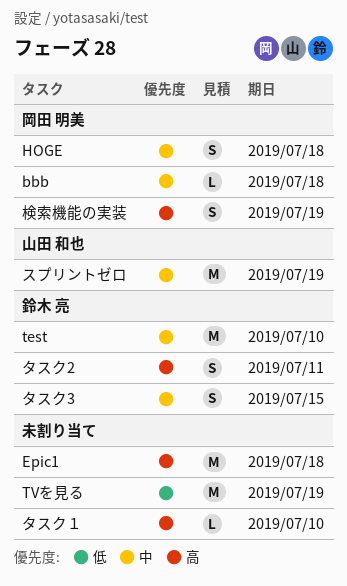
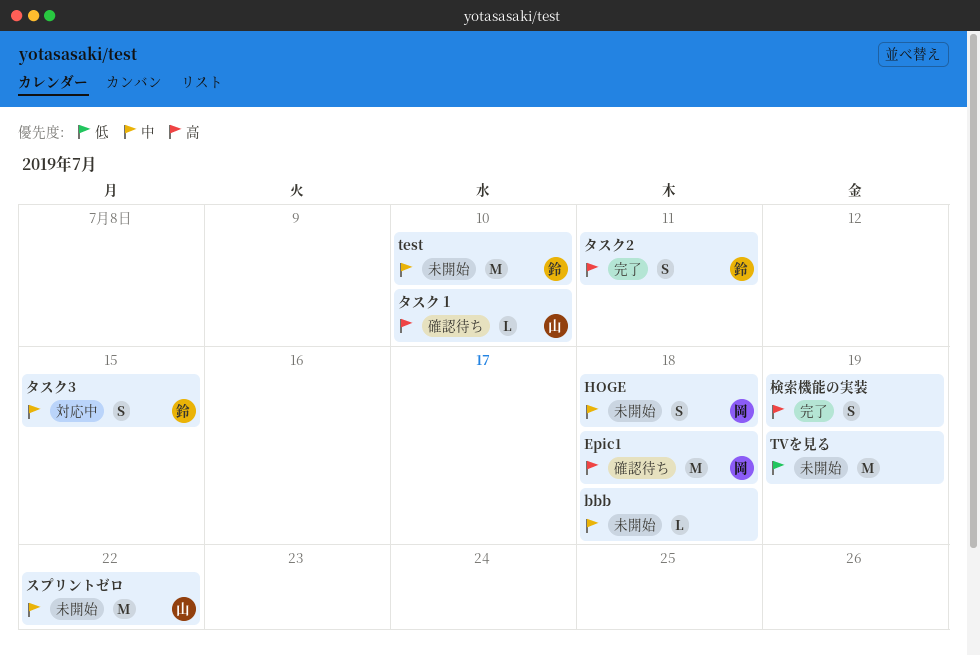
bbb, owner: 岡田 明美 -> none
Epic1, owner: none -> 岡田 明美
スプリントゼロ, due: Jul 19 -> Jul 22
タスク１, owner: none -> 山田 和也
検索機能の実装, owner: 岡田 明美 -> none

